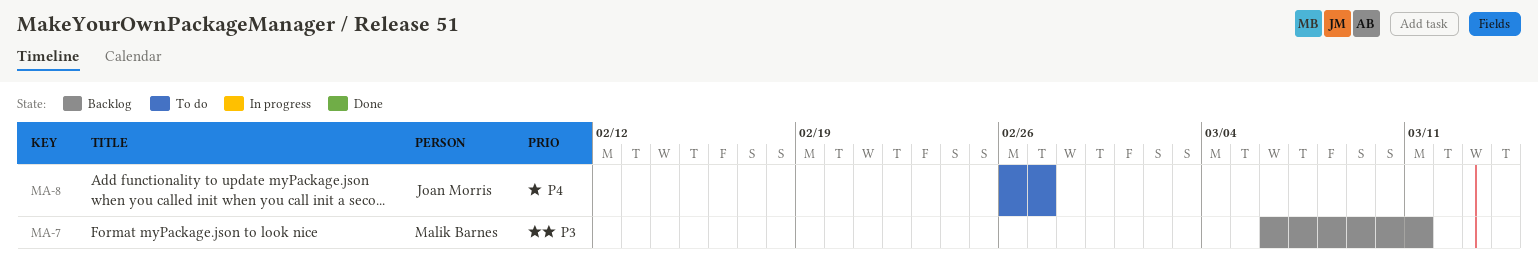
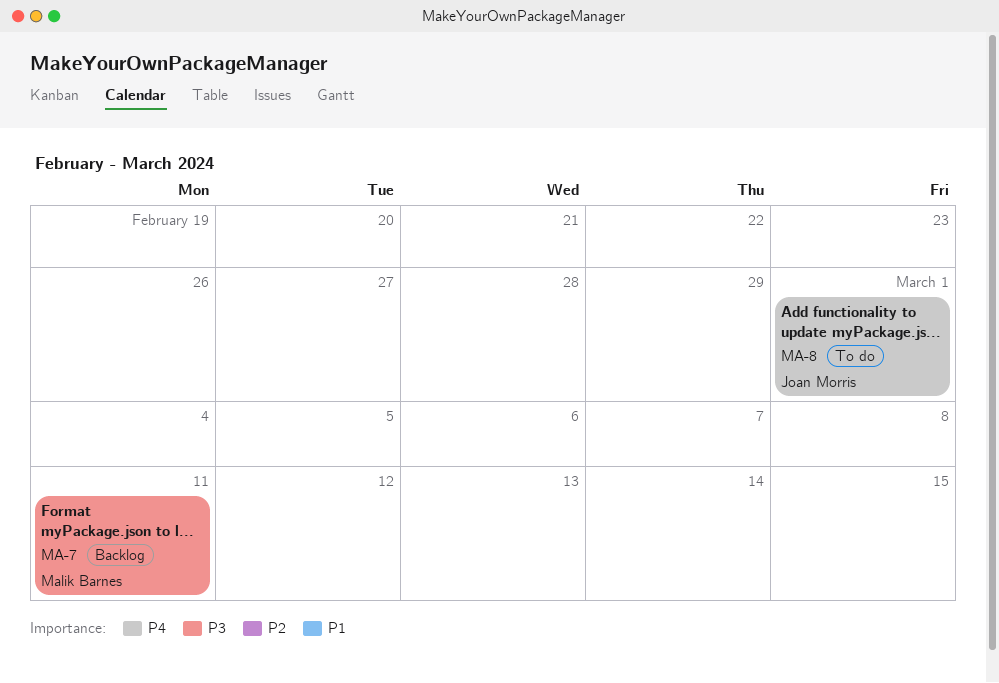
MA-8, due: Feb 27 -> Mar 1

